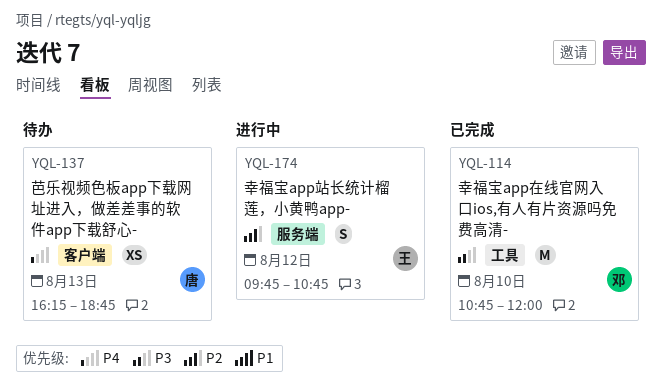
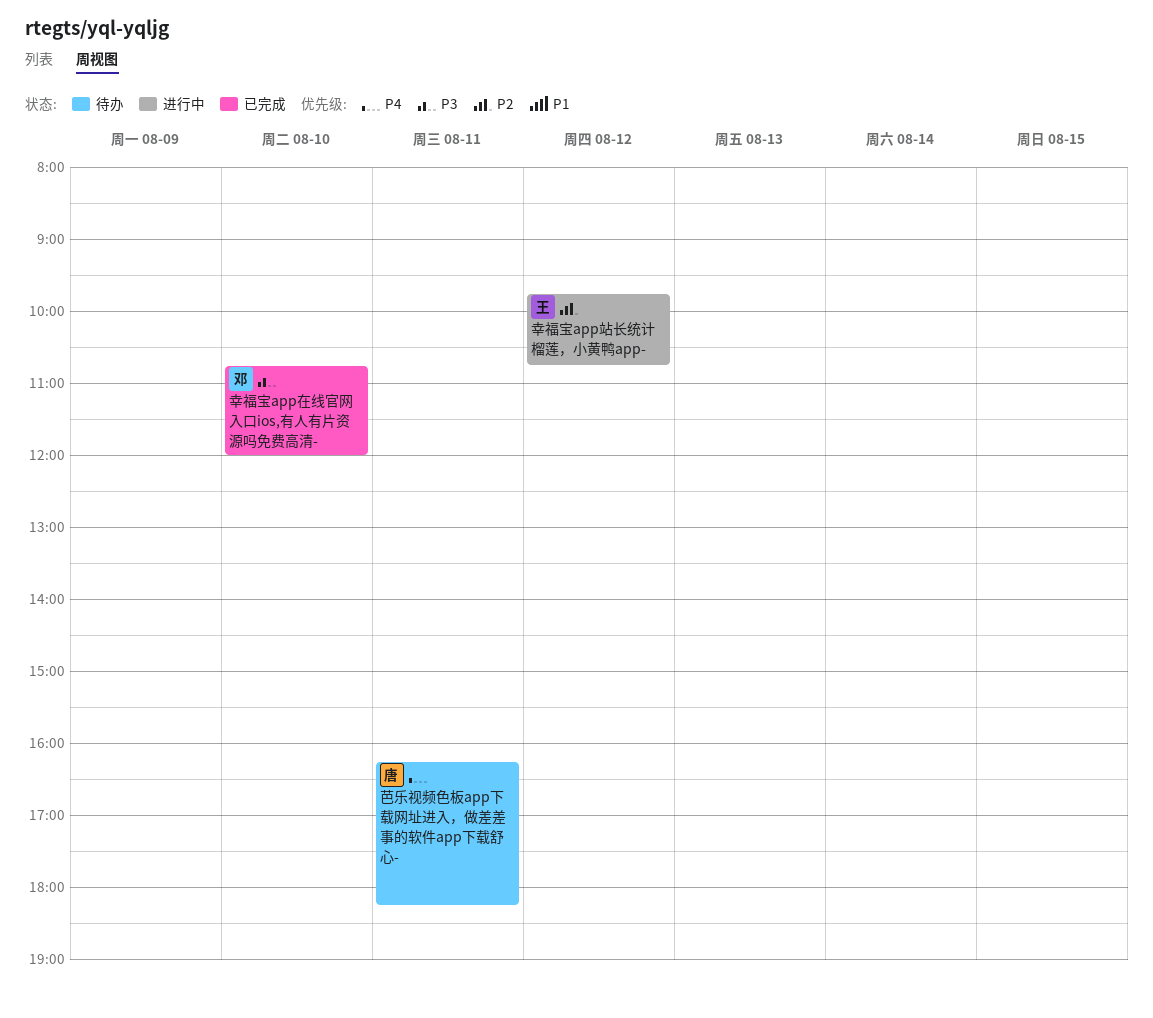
芭乐视频色板app下载网址进入，做差差事的软件app下载舒心-, day: Aug 13 -> Aug 11
芭乐视频色板app下载网址进入，做差差事的软件app下载舒心-, ends: 18:45 -> 18:15

